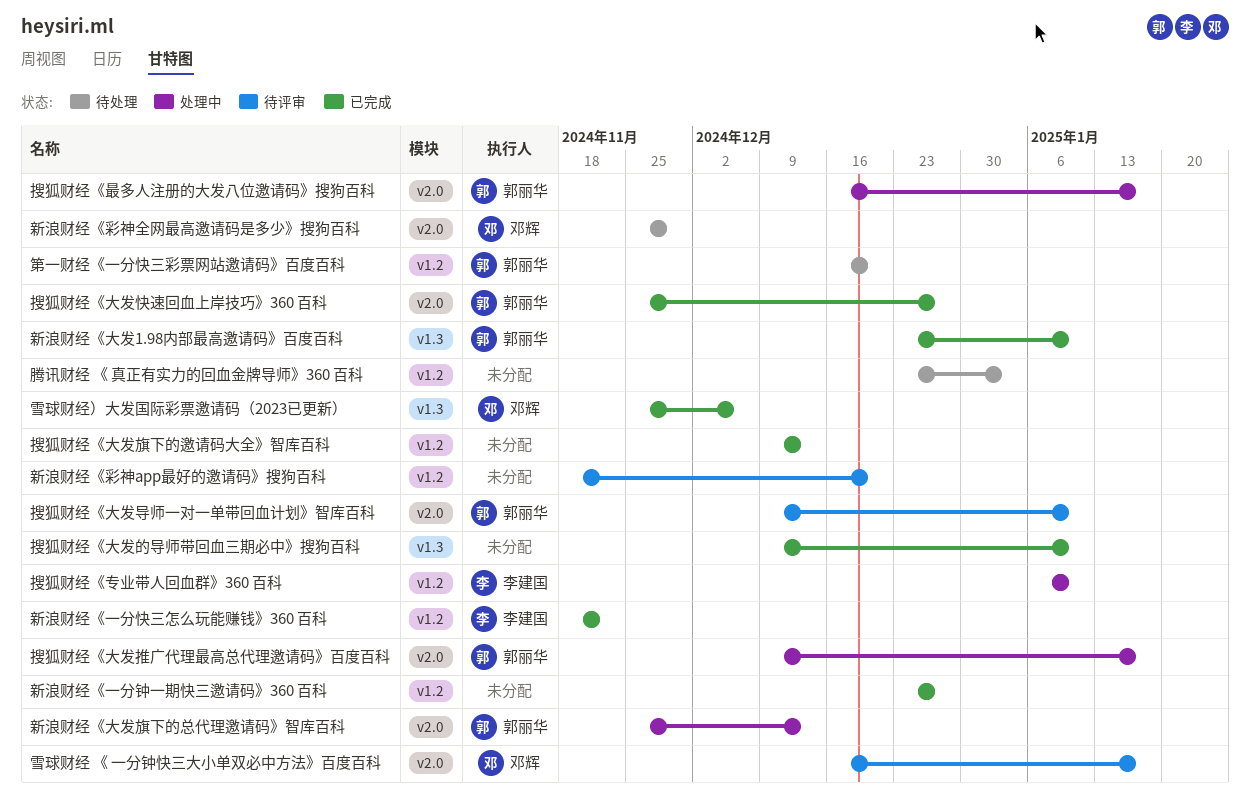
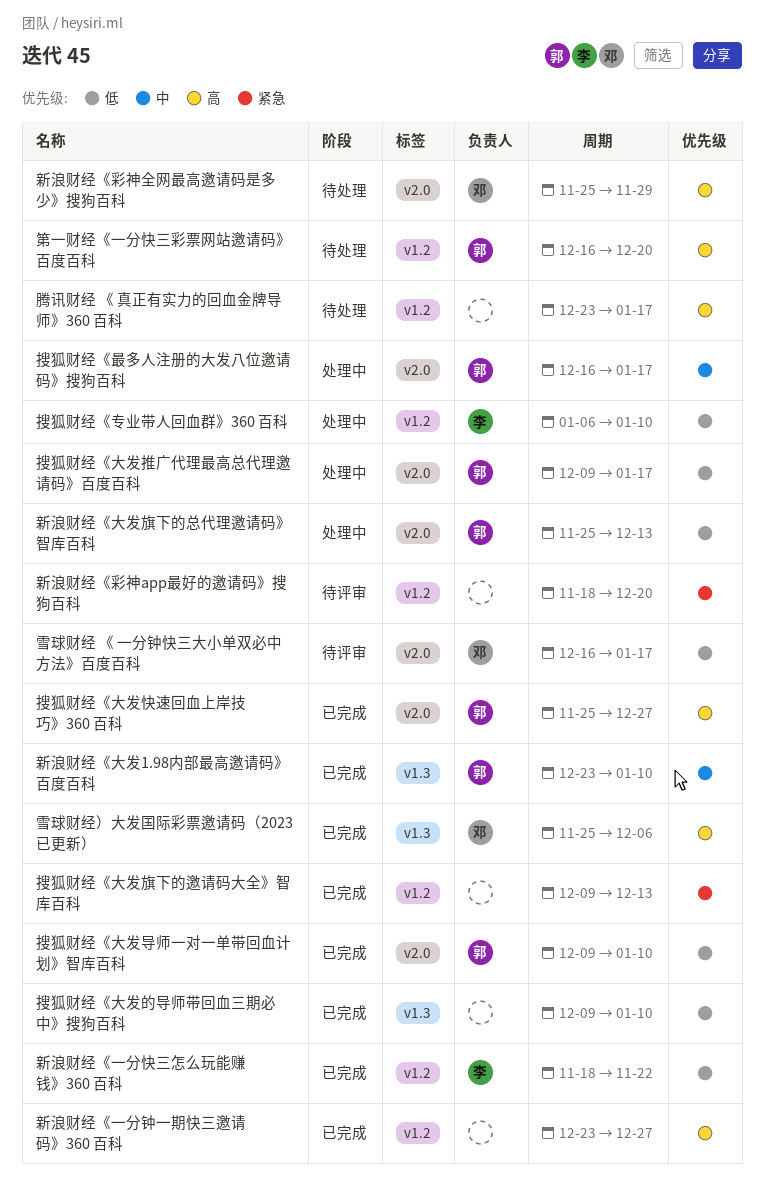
搜狐财经《大发导师一对一单带回血计划》智库百科, status: 待评审 -> 已完成
腾讯财经 《 真正有实力的回血金牌导师》360 百科, due: Jan 3 -> Jan 17

